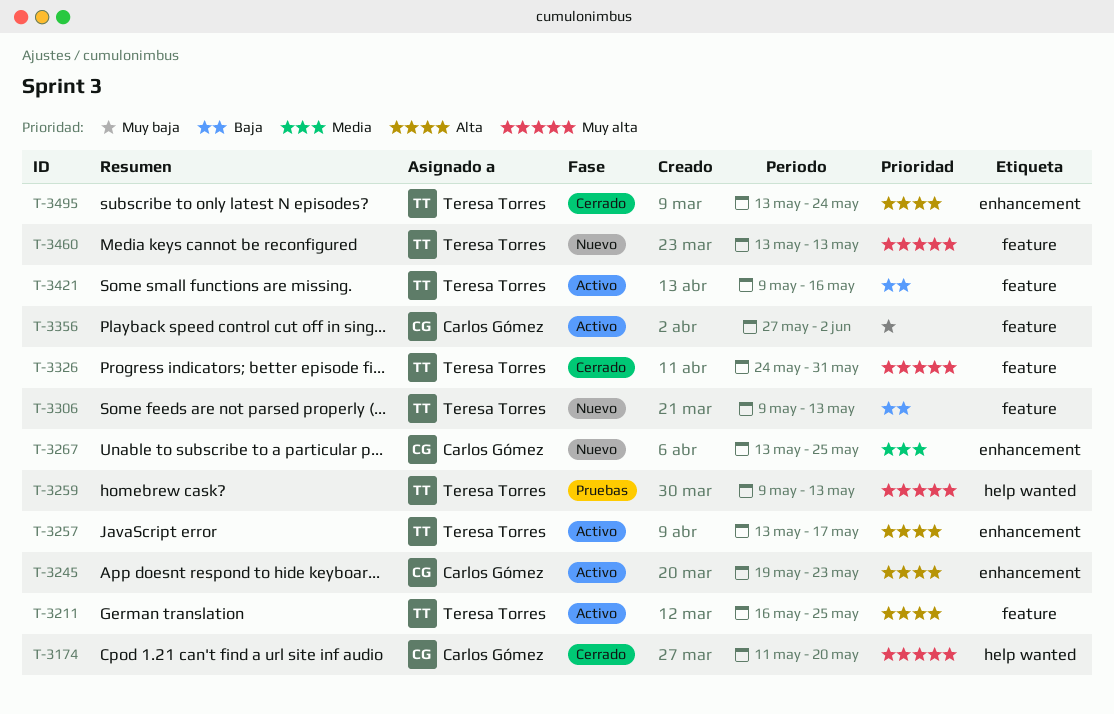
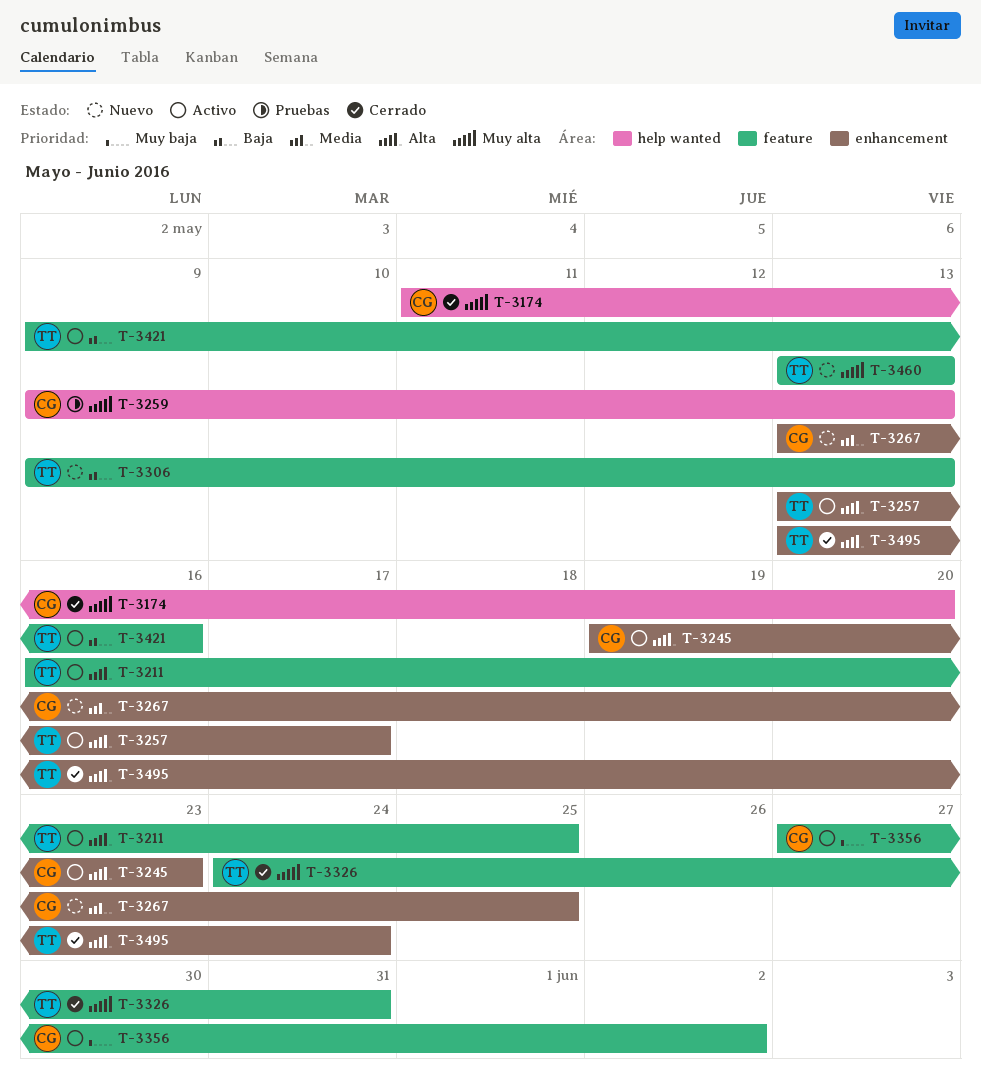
T-3259, owner: Teresa Torres -> Carlos Gómez

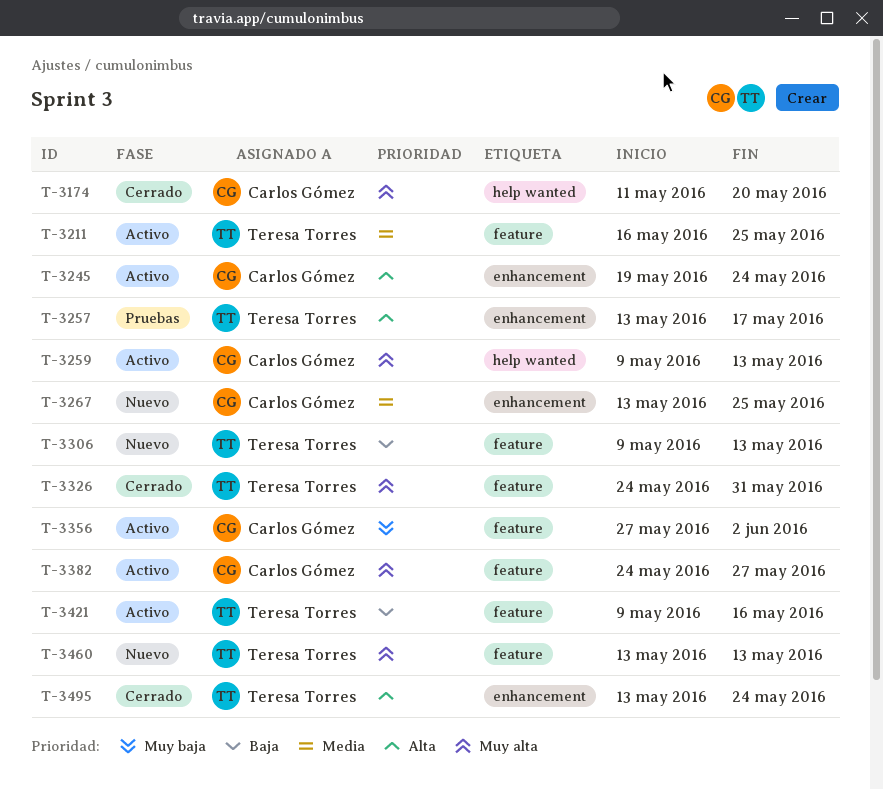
T-3211, priority: Alta -> Media
T-3245, due: May 23 -> May 24
T-3257, status: Activo -> Pruebas
T-3259, status: Pruebas -> Activo
T-3382: none -> present

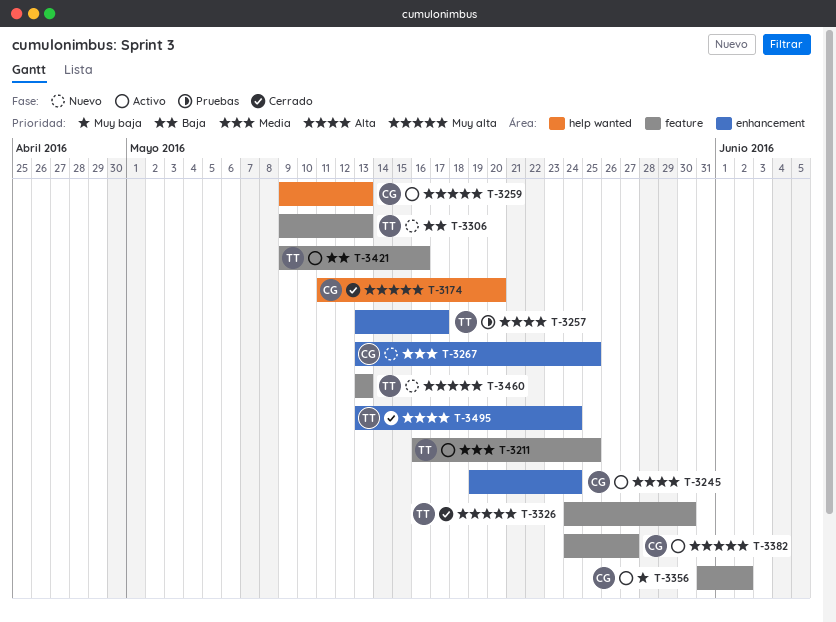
T-3326, due: May 31 -> May 30
T-3356, start: May 27 -> May 31

